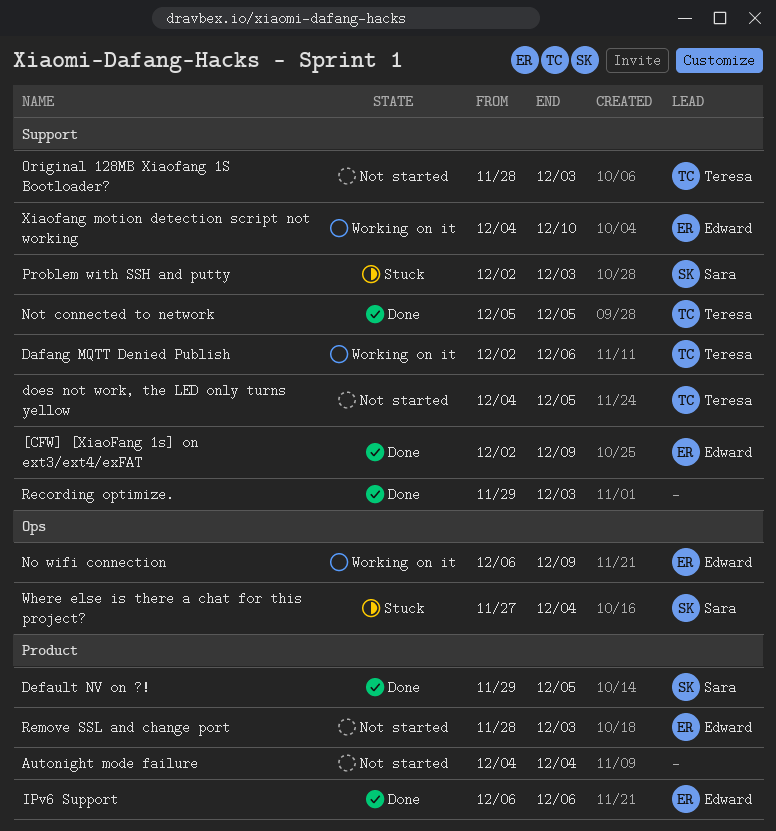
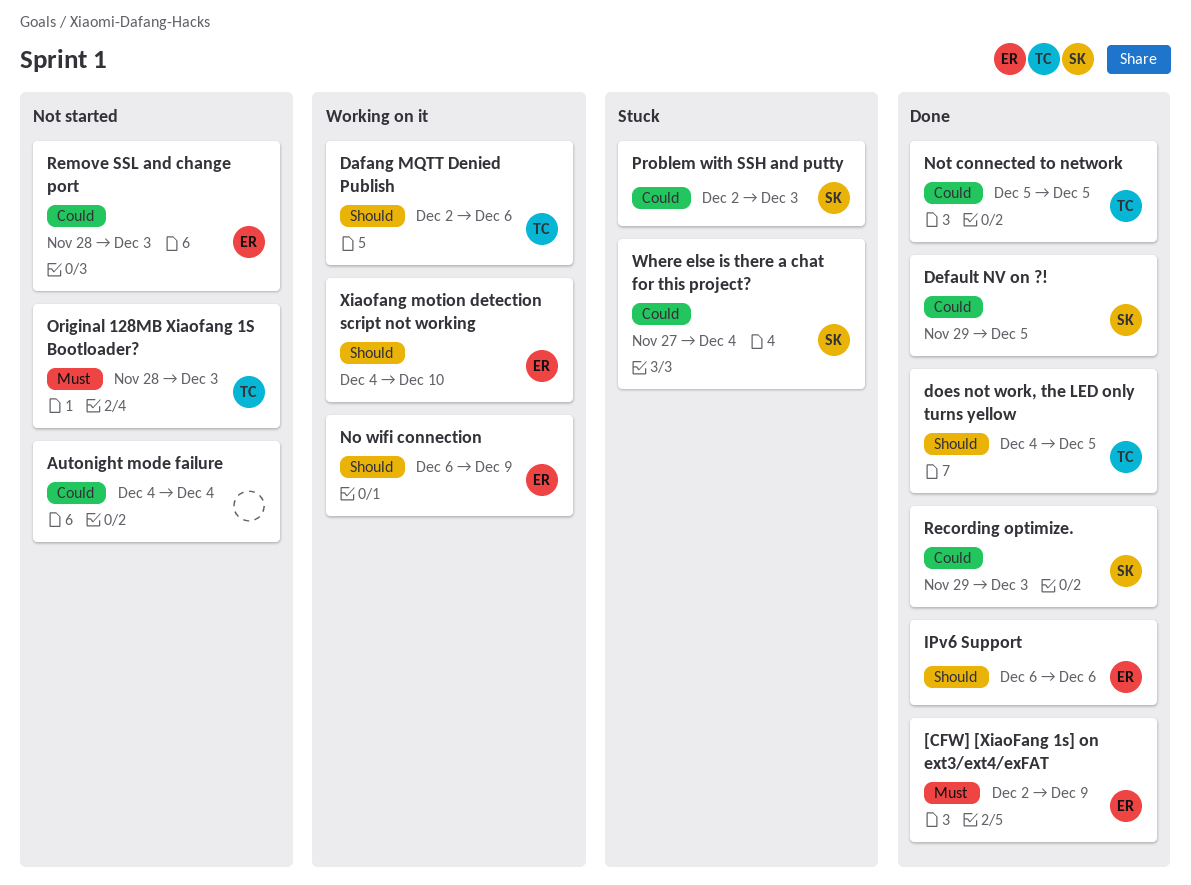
does not work, the LED only turns yellow, status: Not started -> Done
Recording optimize., owner: none -> Sara

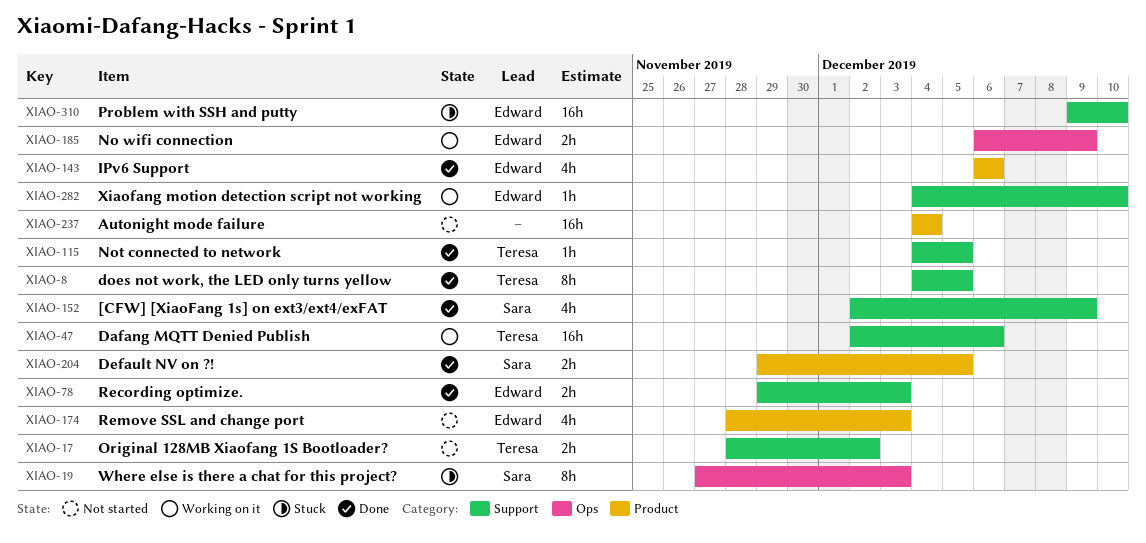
[CFW] [XiaoFang 1s] on ext3/ext4/exFAT, owner: Edward -> Sara
Not connected to network, start: Dec 5 -> Dec 4
Original 128MB Xiaofang 1S Bootloader?, due: Dec 3 -> Dec 2
Problem with SSH and putty, owner: Sara -> Edward
Problem with SSH and putty, start: Dec 2 -> Dec 9
Problem with SSH and putty, due: Dec 3 -> Dec 10
Recording optimize., owner: Sara -> Edward
Where else is there a chat for this project?, due: Dec 4 -> Dec 3

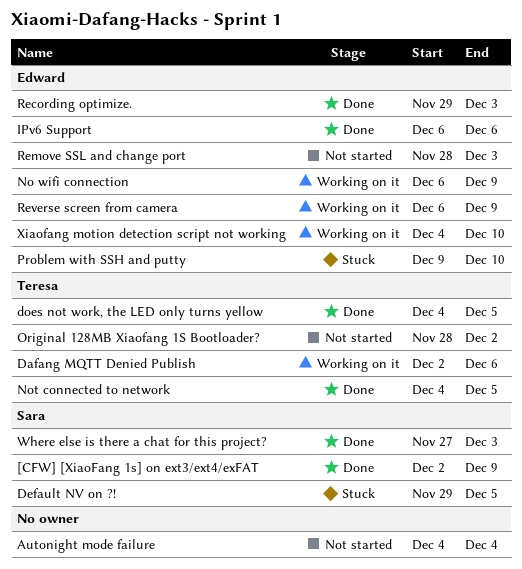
Default NV on ?!, status: Done -> Stuck
Reverse screen from camera: none -> present
Where else is there a chat for this project?, status: Stuck -> Done

